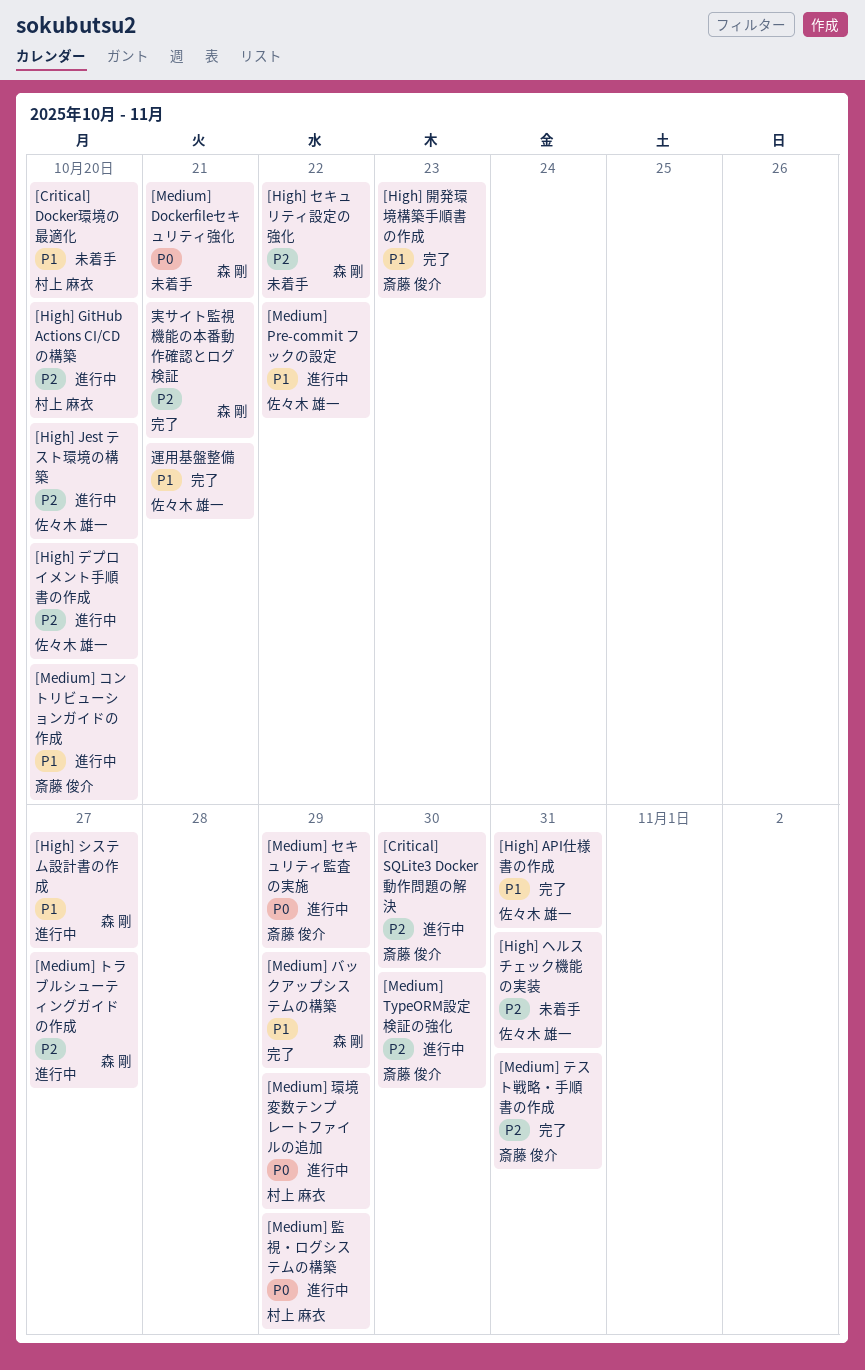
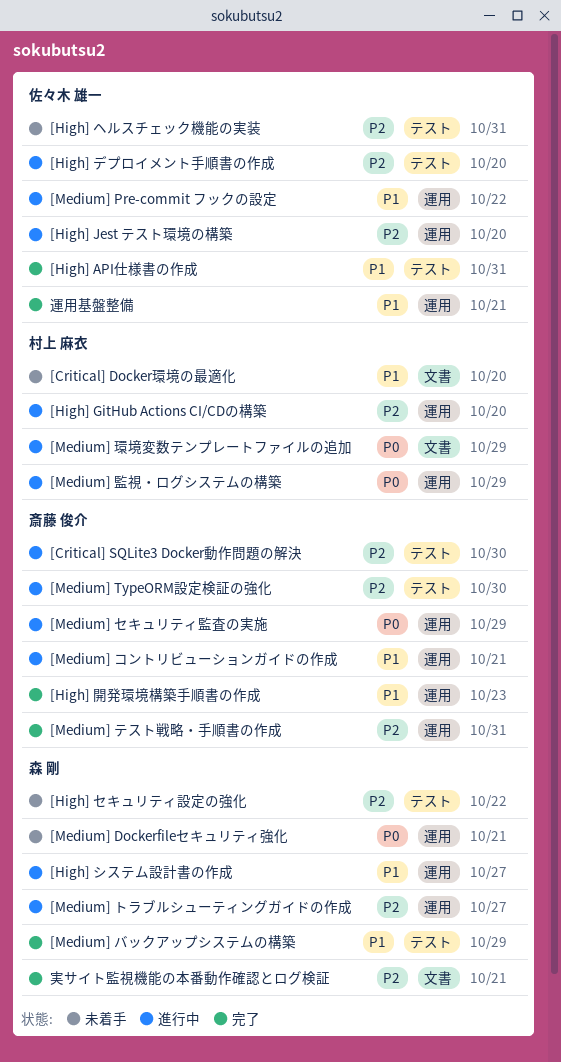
[Medium] コントリビューションガイドの作成, due: Oct 20 -> Oct 21

